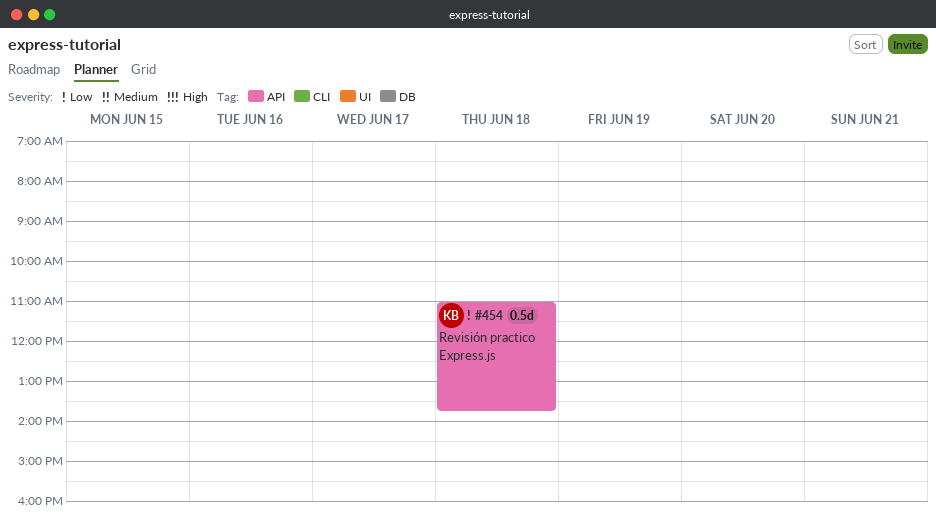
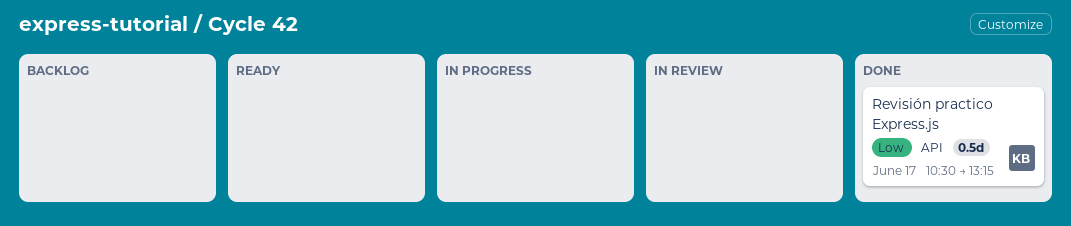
Revisión practico Express.js, day: Jun 18 -> Jun 17
Revisión practico Express.js, begins: 11:00 -> 10:30
Revisión practico Express.js, ends: 13:45 -> 13:15

